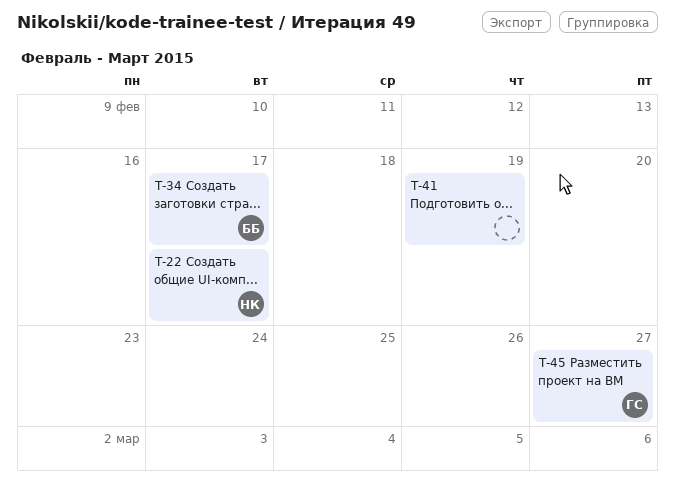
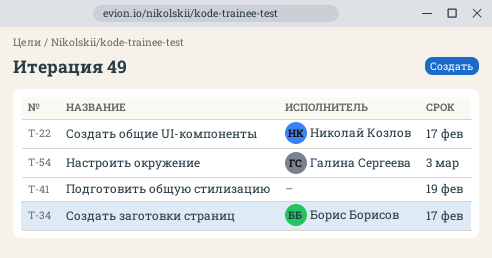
T-45: present -> none
T-54: none -> present

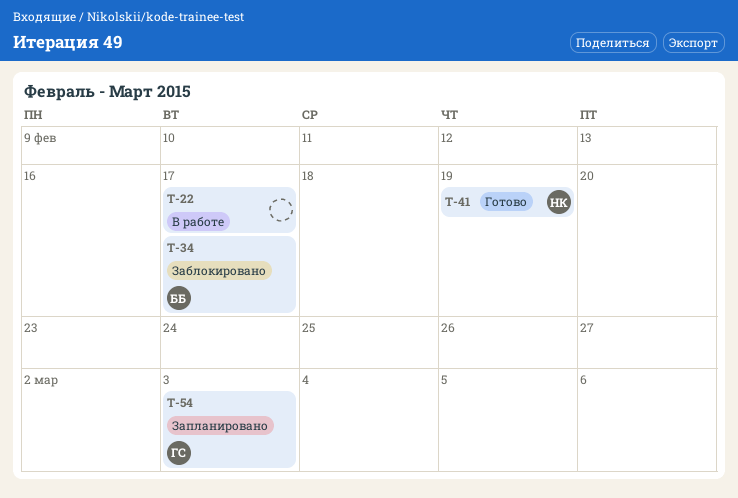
T-22, owner: Николай Козлов -> none
T-41, owner: none -> Николай Козлов

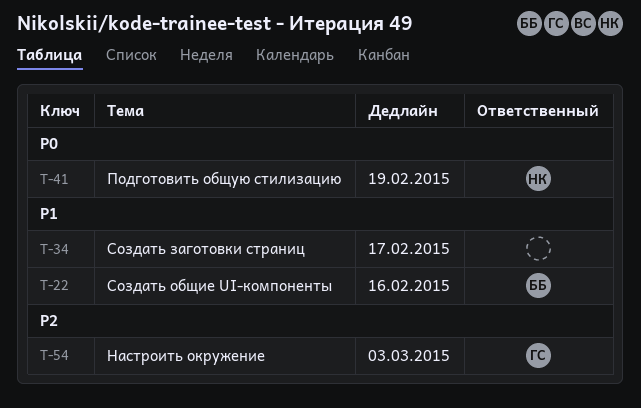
T-22, owner: none -> ББ
T-22, due: Feb 17 -> Feb 16
T-34, owner: ББ -> none

